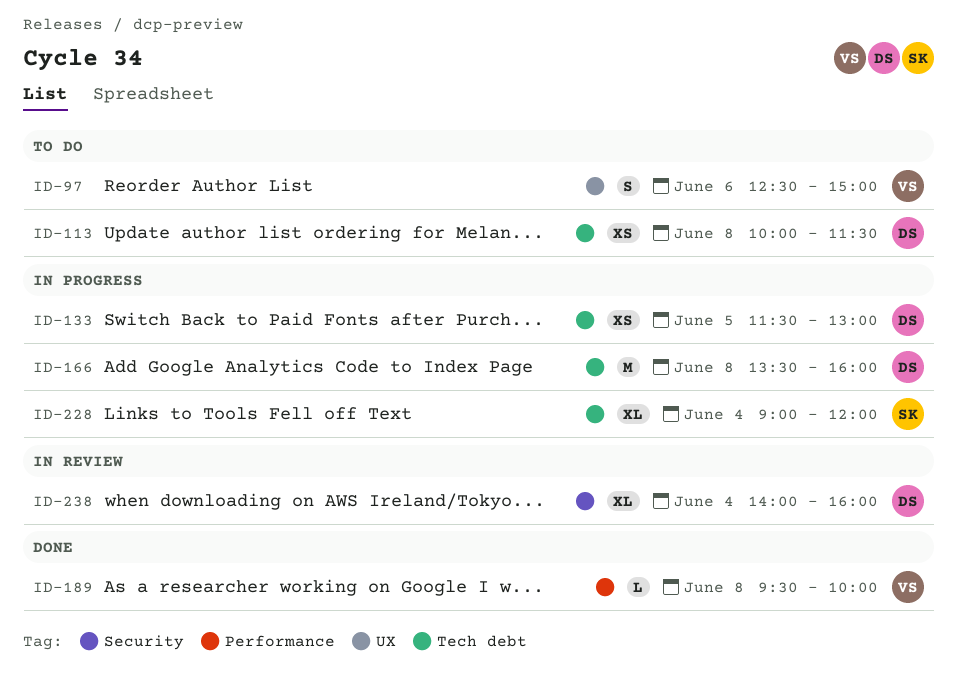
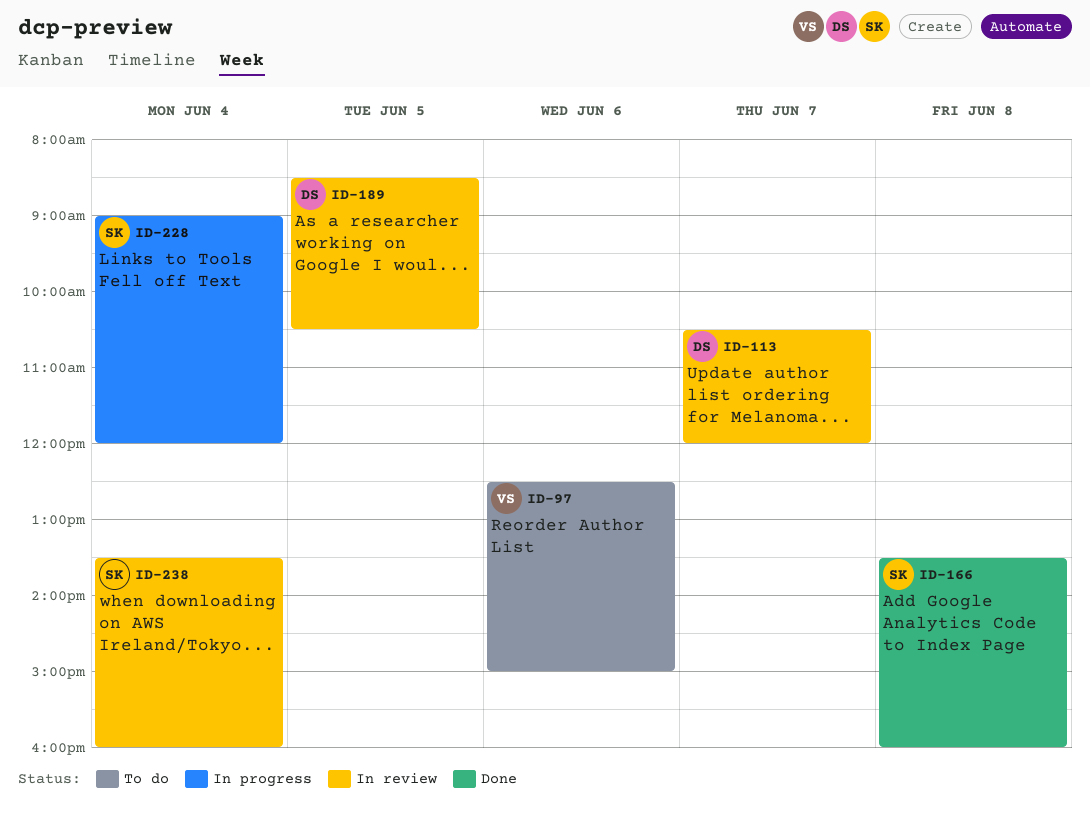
ID-113, status: To do -> In review
ID-113, day: Jun 8 -> Jun 7
ID-113, begins: 10:00 -> 10:30
ID-113, ends: 11:30 -> 12:00
ID-133: present -> none
ID-166, status: In progress -> Done
ID-166, owner: DS -> SK
ID-189, status: Done -> In review
ID-189, owner: VS -> DS
ID-189, day: Jun 8 -> Jun 5
ID-189, begins: 09:30 -> 08:30
ID-189, ends: 10:00 -> 10:30
ID-238, owner: DS -> SK
ID-238, begins: 14:00 -> 13:30

